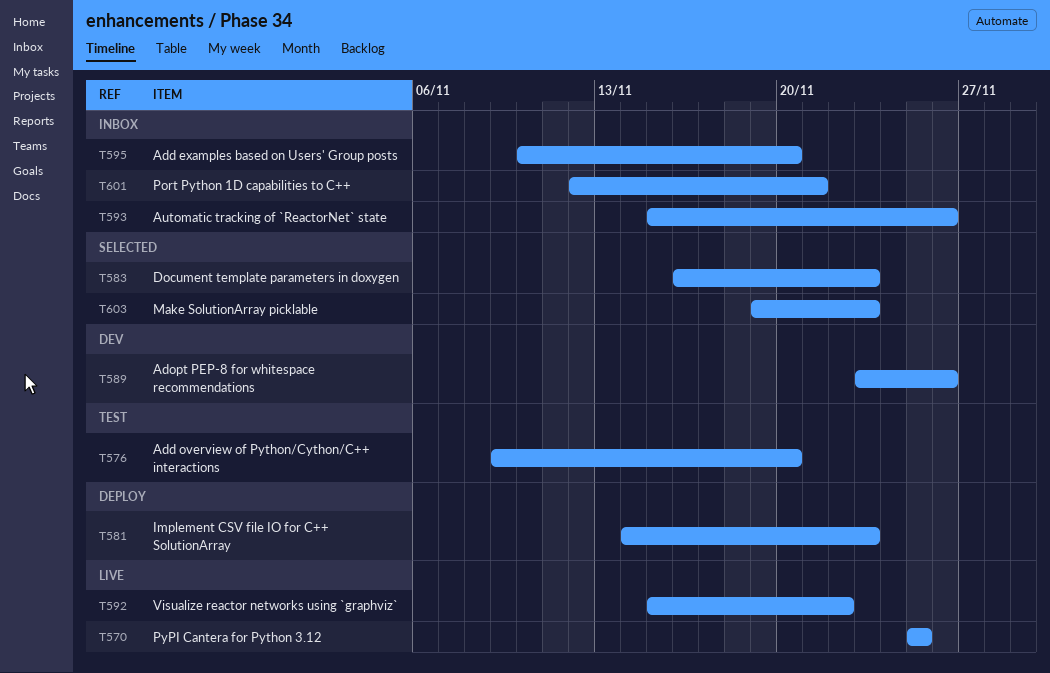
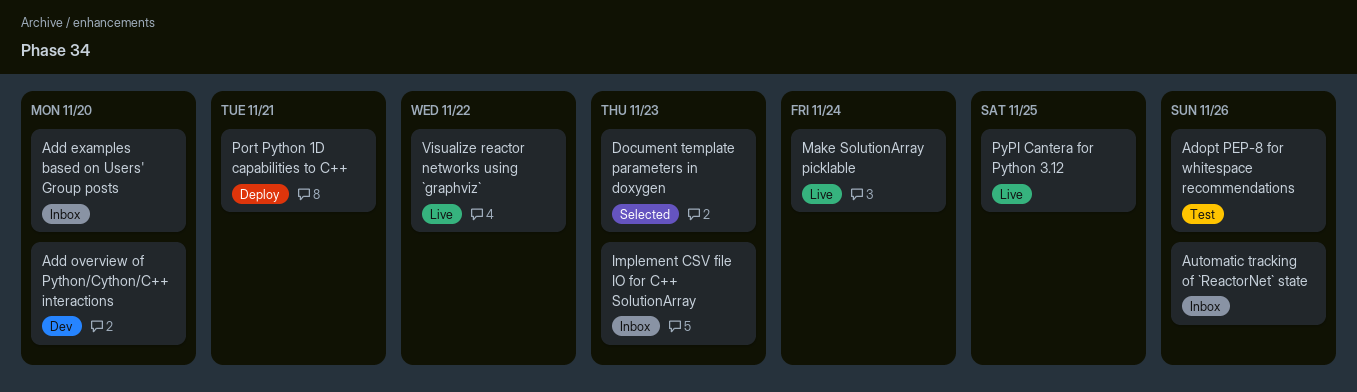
Add overview of Python/Cython/C++ interactions, status: Test -> Dev
Adopt PEP-8 for whitespace recommendations, status: Dev -> Test
Implement CSV file IO for C++ SolutionArray, status: Deploy -> Inbox
Make SolutionArray picklable, status: Selected -> Live
Make SolutionArray picklable, due: Nov 23 -> Nov 24
Port Python 1D capabilities to C++, status: Inbox -> Deploy

